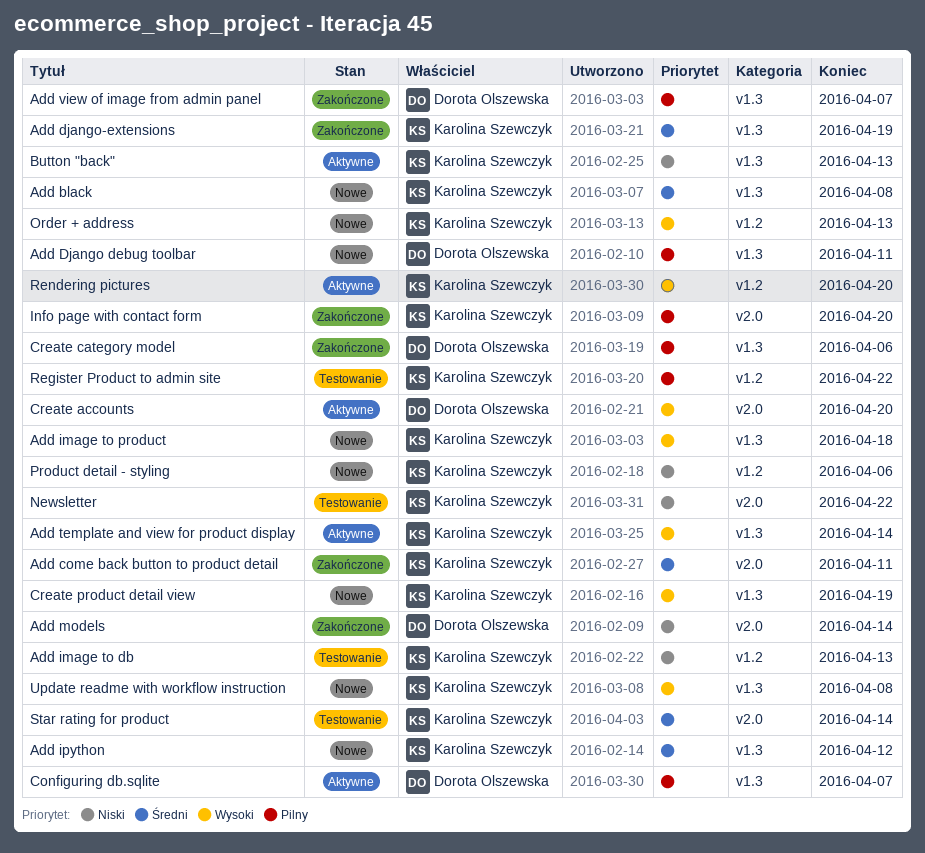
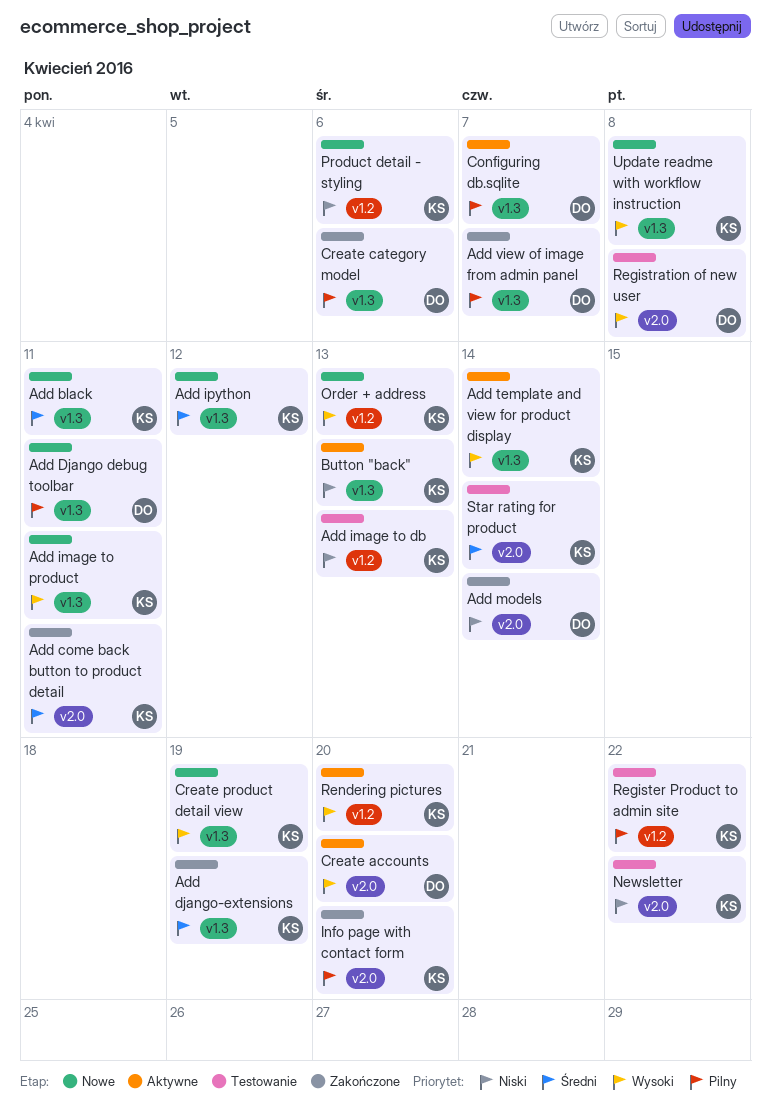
Add black, due: Apr 8 -> Apr 11
Add image to product, due: Apr 18 -> Apr 11
Registration of new user: none -> present

